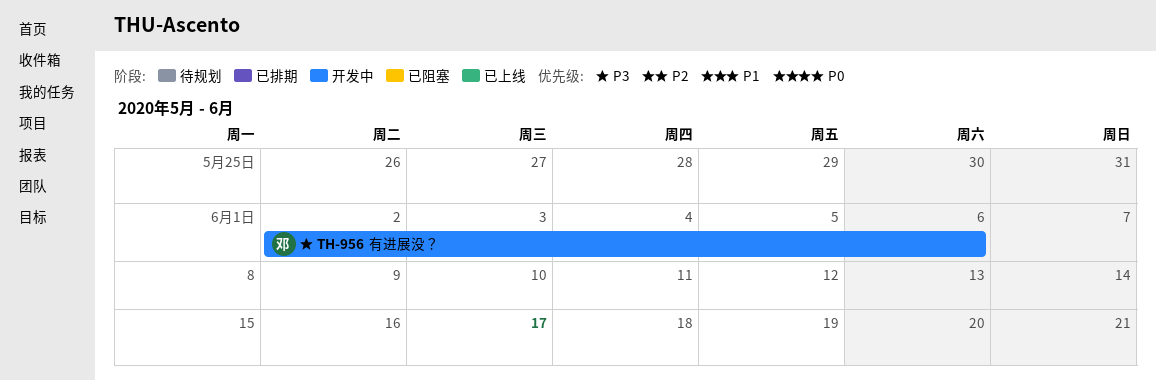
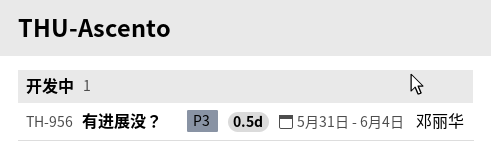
TH-956, start: Jun 2 -> May 31
TH-956, due: Jun 6 -> Jun 4

